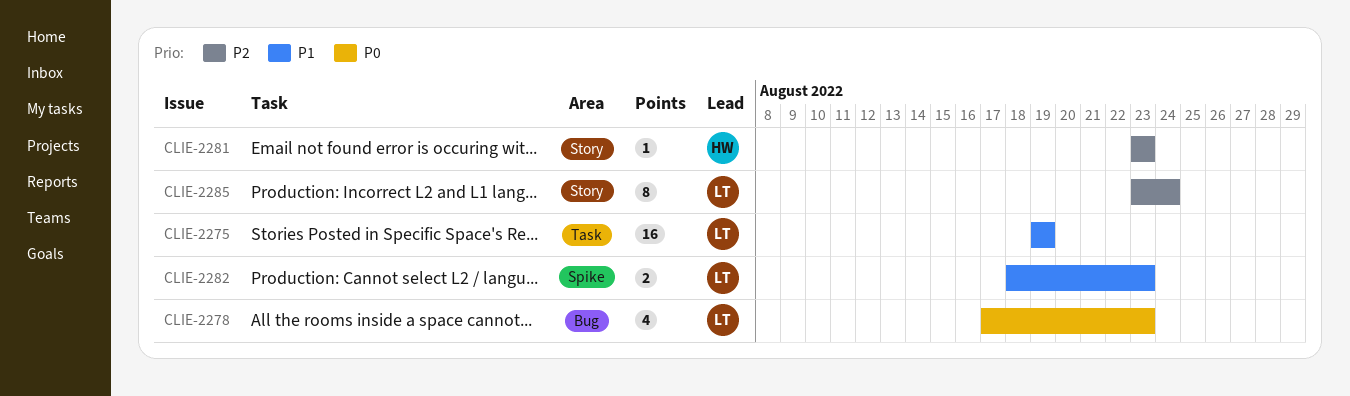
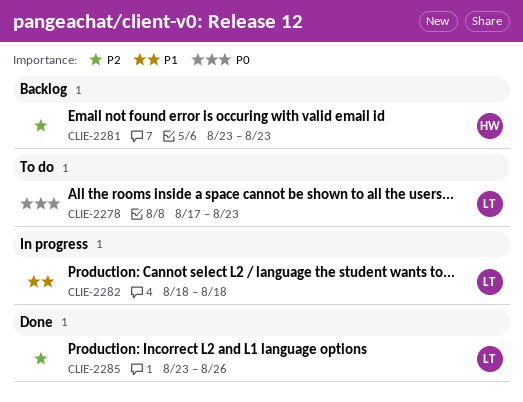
CLIE-2275: present -> none
CLIE-2282, due: Aug 23 -> Aug 18
CLIE-2285, due: Aug 24 -> Aug 26

